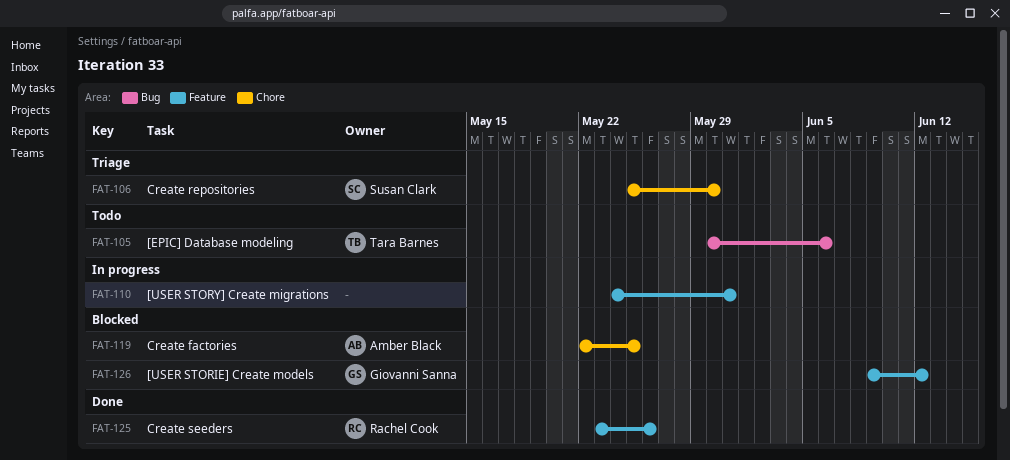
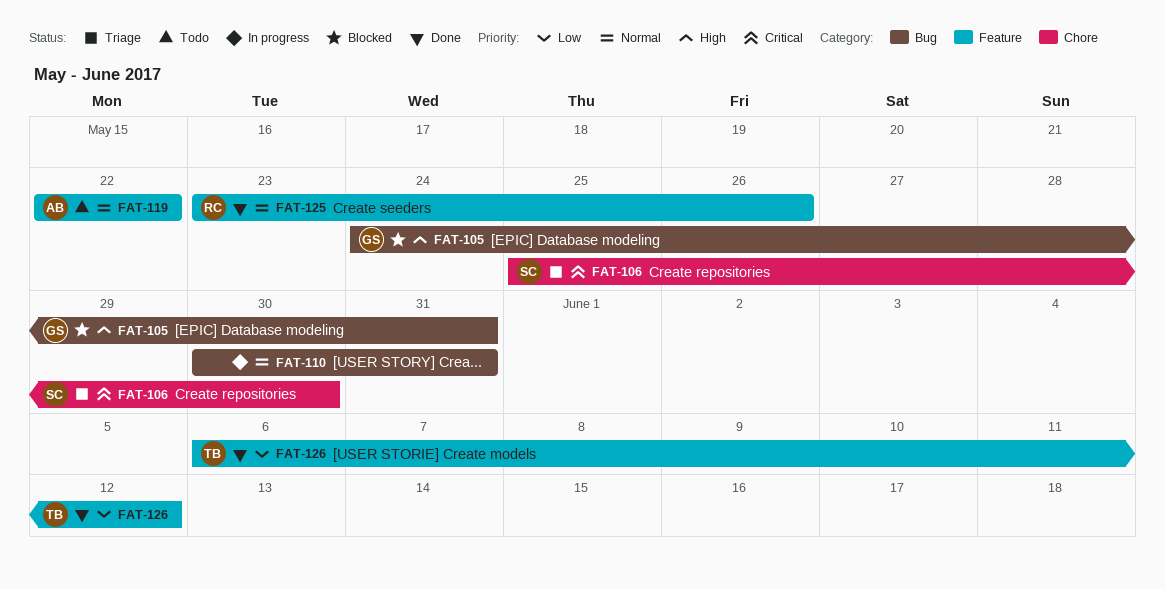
FAT-105, status: Todo -> Blocked
FAT-105, owner: Tara Barnes -> Giovanni Sanna
FAT-105, start: May 30 -> May 24
FAT-105, due: Jun 6 -> May 31
FAT-110, label: Feature -> Bug
FAT-110, start: May 24 -> May 30
FAT-119, status: Blocked -> Todo
FAT-119, label: Chore -> Feature
FAT-119, due: May 25 -> May 22
FAT-126, status: Blocked -> Done
FAT-126, owner: Giovanni Sanna -> Tara Barnes
FAT-126, start: Jun 9 -> Jun 6

